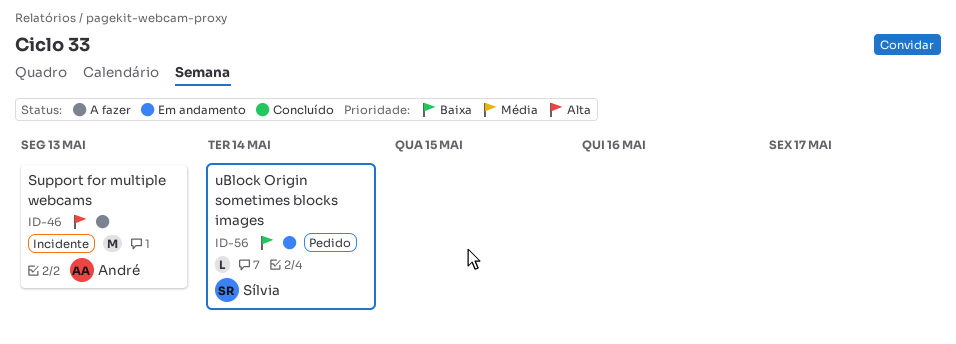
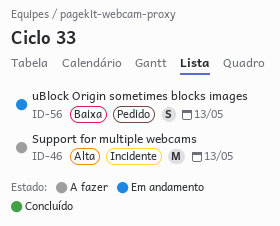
ID-56, estimate: L -> S
ID-56, due: May 14 -> May 13

